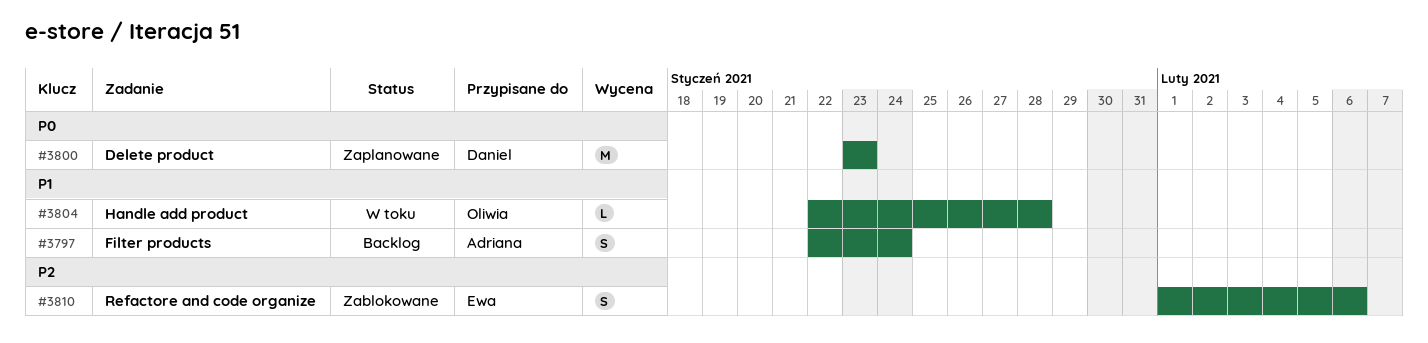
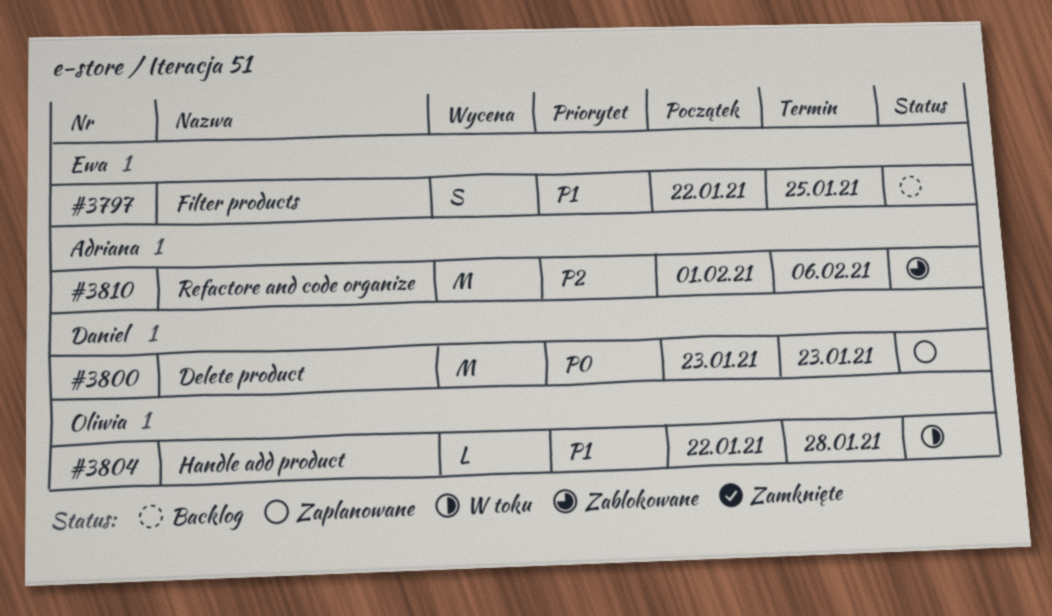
#3797, owner: Adriana -> Ewa
#3797, due: Jan 24 -> Jan 25
#3810, owner: Ewa -> Adriana
#3810, estimate: S -> M

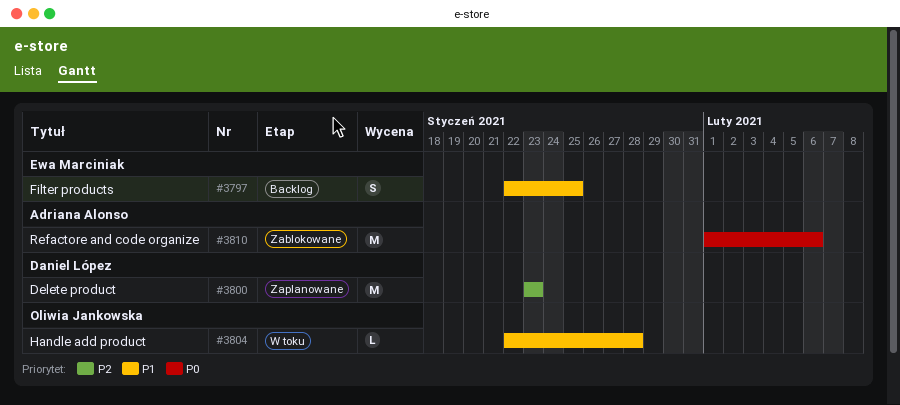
#3800, priority: P0 -> P2
#3810, priority: P2 -> P0

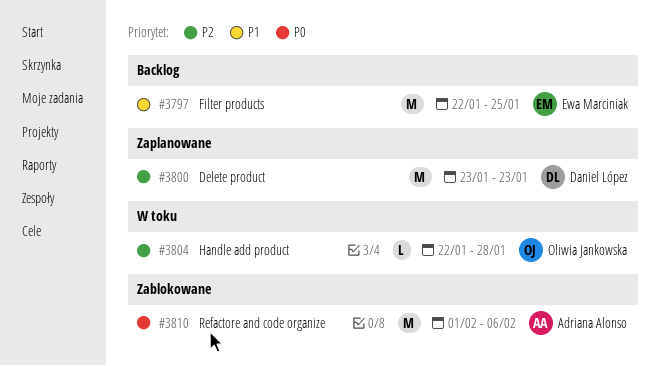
#3797, estimate: S -> M
#3804, priority: P1 -> P2

